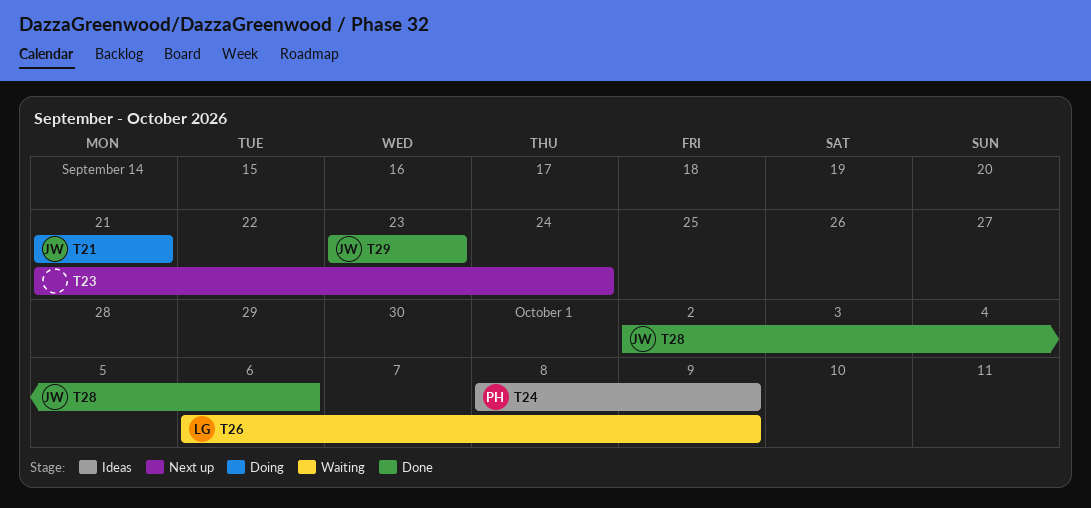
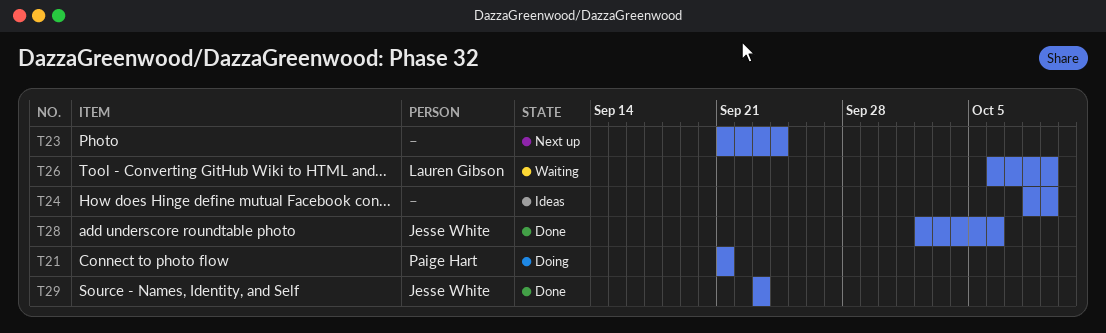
T21, owner: Jesse White -> Paige Hart
T24, owner: Paige Hart -> none

